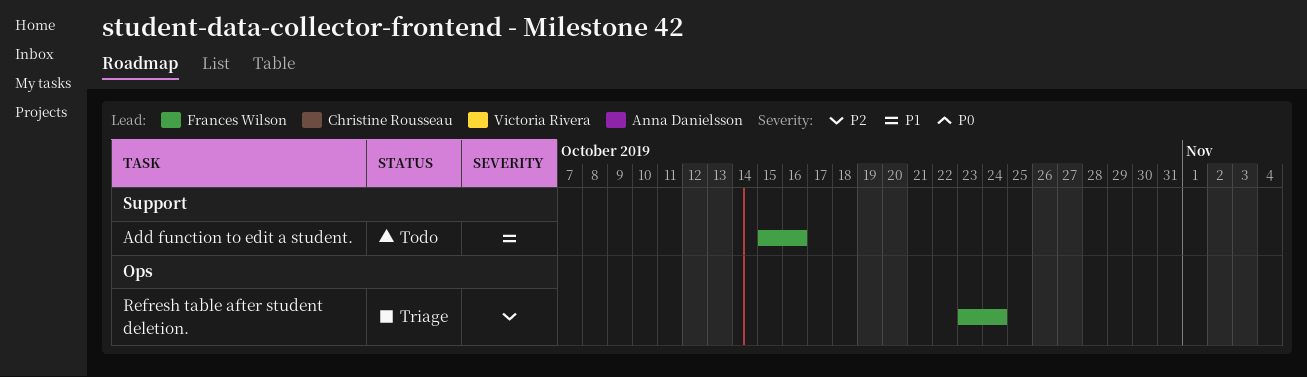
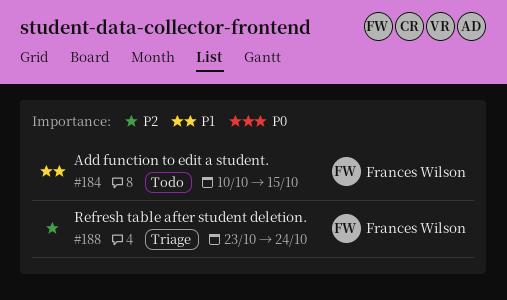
Add function to edit a student., start: Oct 15 -> Oct 10
Add function to edit a student., due: Oct 16 -> Oct 15

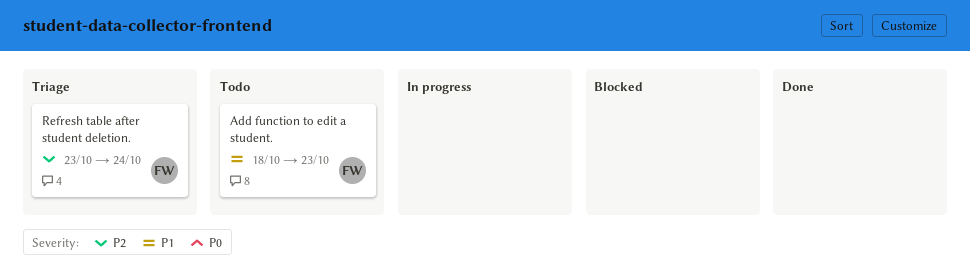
Add function to edit a student., start: Oct 10 -> Oct 18
Add function to edit a student., due: Oct 15 -> Oct 23

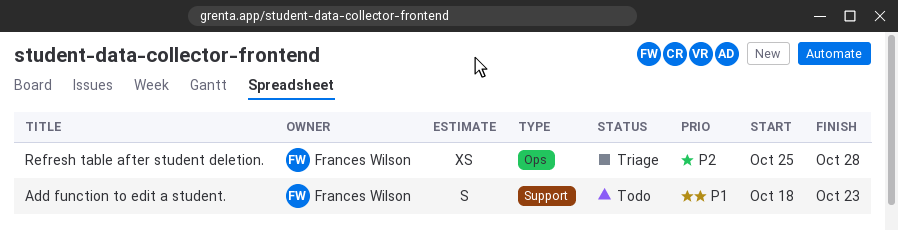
Refresh table after student deletion., start: Oct 23 -> Oct 25
Refresh table after student deletion., due: Oct 24 -> Oct 28

